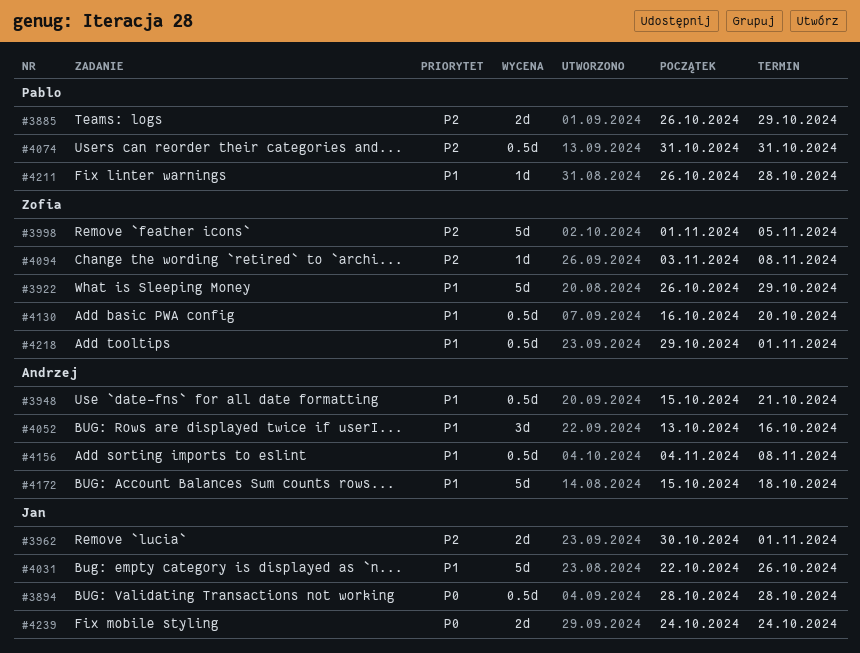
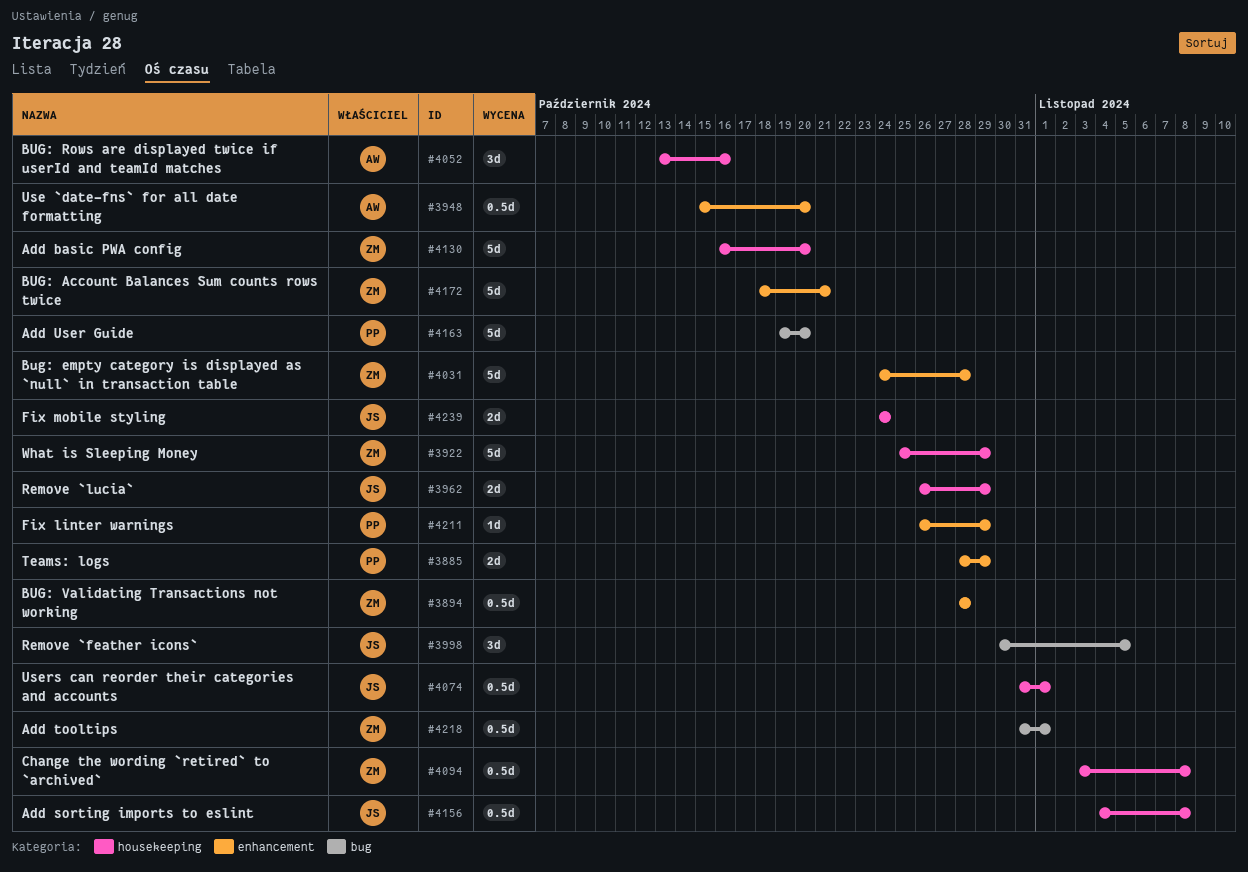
#3885, start: Oct 26 -> Oct 28
#3894, owner: Jan -> Zofia
#3922, start: Oct 26 -> Oct 25
#3948, due: Oct 21 -> Oct 20
#3962, start: Oct 30 -> Oct 26
#3962, due: Nov 1 -> Oct 29
#3998, owner: Zofia -> Jan
#3998, estimate: 5d -> 3d
#3998, start: Nov 1 -> Oct 30
#4031, owner: Jan -> Zofia
#4031, start: Oct 22 -> Oct 24
#4031, due: Oct 26 -> Oct 28
#4074, owner: Pablo -> Jan
#4074, due: Oct 31 -> Nov 1
#4094, estimate: 1d -> 0.5d
#4130, estimate: 0.5d -> 5d
#4156, owner: Andrzej -> Jan
#4163: none -> present
#4172, owner: Andrzej -> Zofia
#4172, start: Oct 15 -> Oct 18
#4172, due: Oct 18 -> Oct 21
#4211, due: Oct 28 -> Oct 29
#4218, start: Oct 29 -> Oct 31

